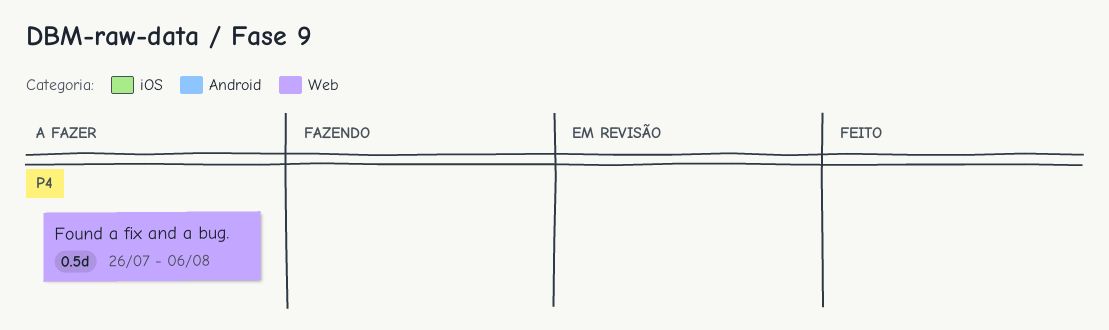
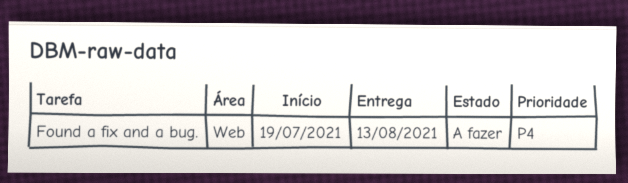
Found a fix and a bug., start: Jul 26 -> Jul 19
Found a fix and a bug., due: Aug 6 -> Aug 13

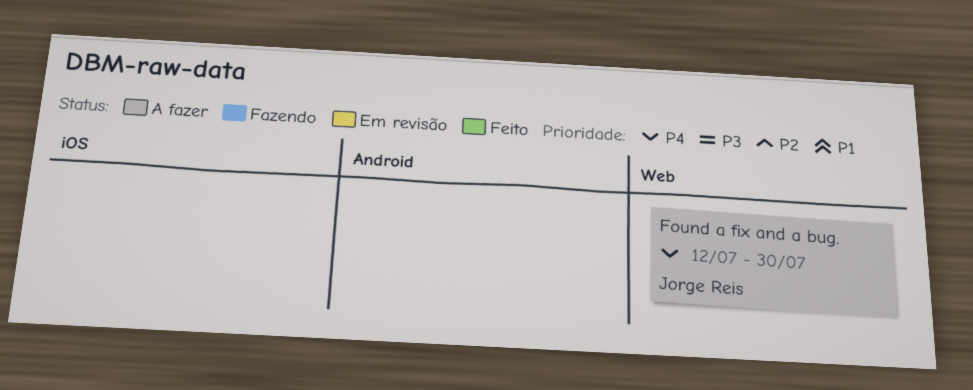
Found a fix and a bug., start: Jul 19 -> Jul 12
Found a fix and a bug., due: Aug 13 -> Jul 30

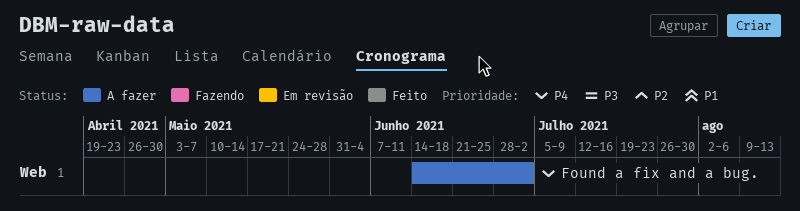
Found a fix and a bug., start: Jul 12 -> Jun 14
Found a fix and a bug., due: Jul 30 -> Jul 2

